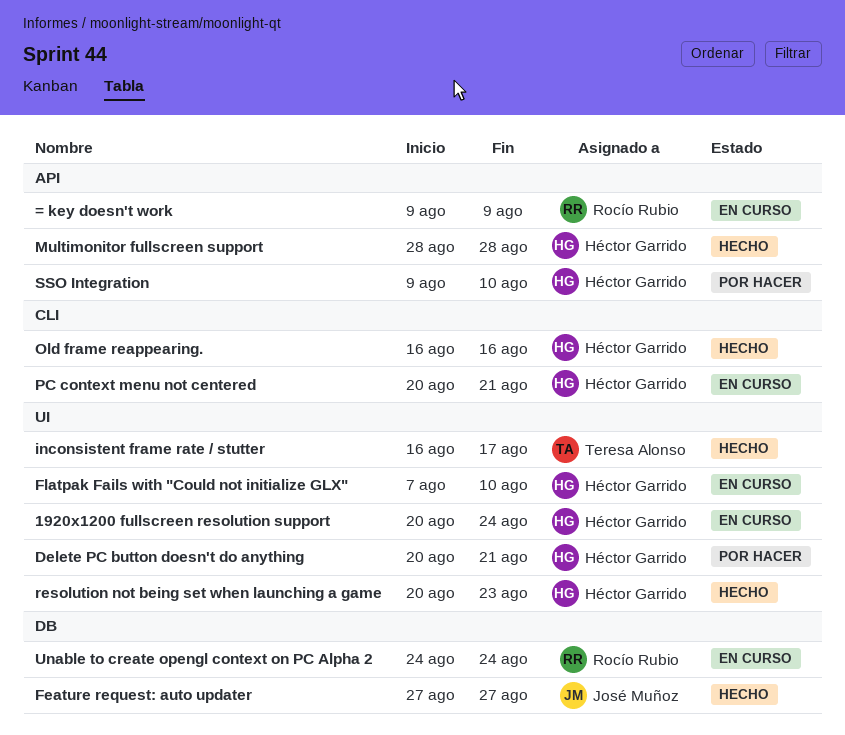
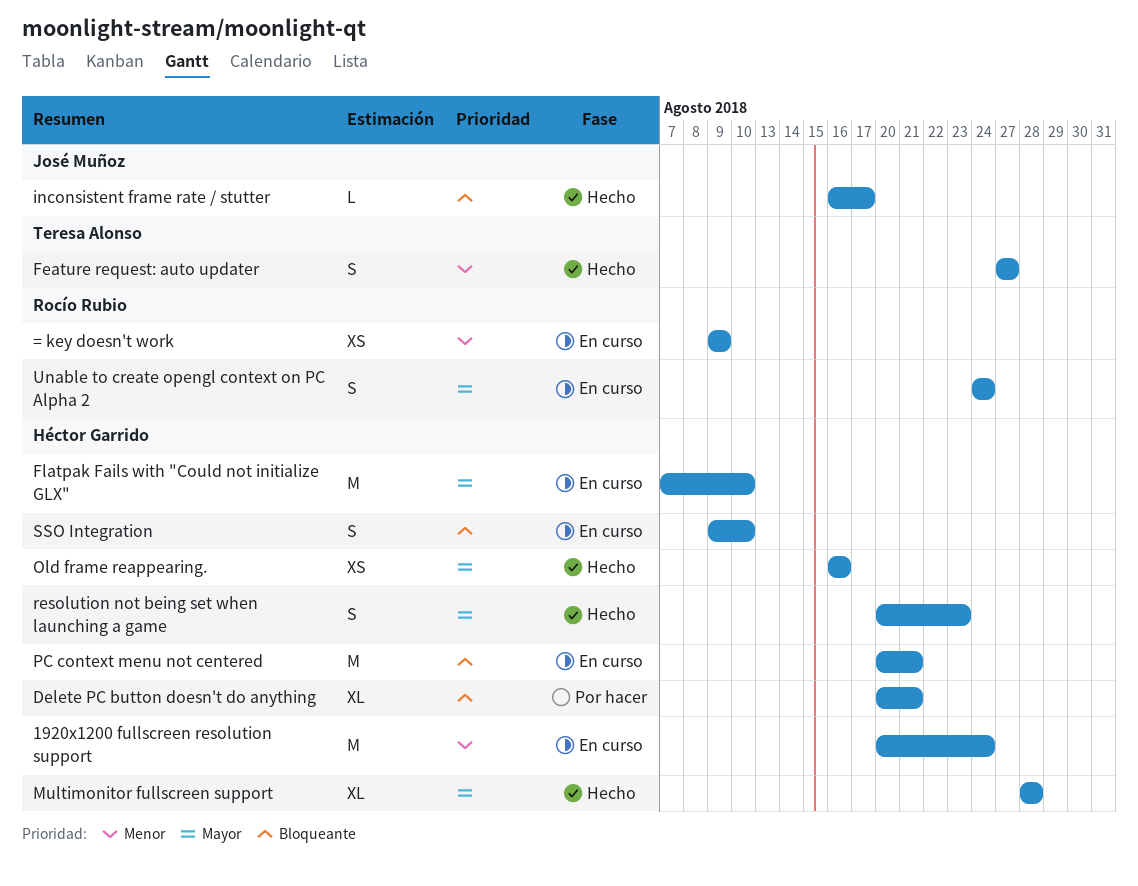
Feature request: auto updater, owner: José Muñoz -> Teresa Alonso
inconsistent frame rate / stutter, owner: Teresa Alonso -> José Muñoz
SSO Integration, status: Por hacer -> En curso

